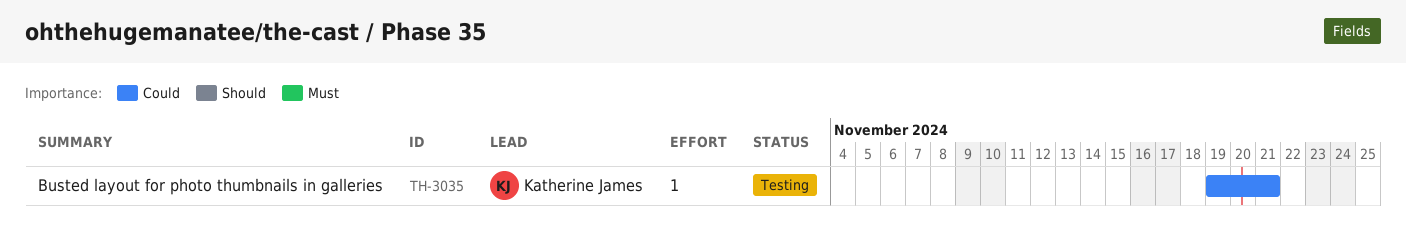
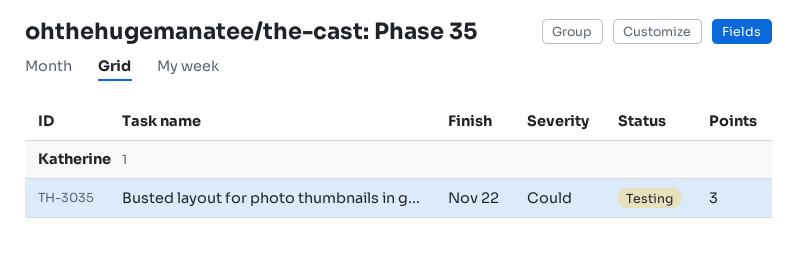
TH-3035, estimate: 1 -> 3
TH-3035, due: Nov 21 -> Nov 22

